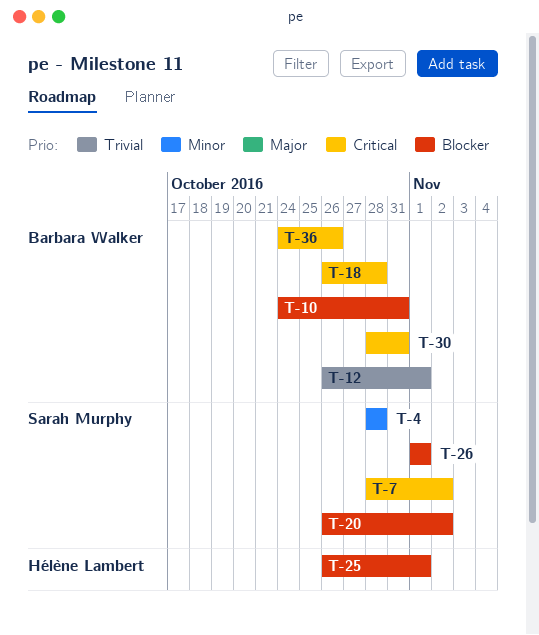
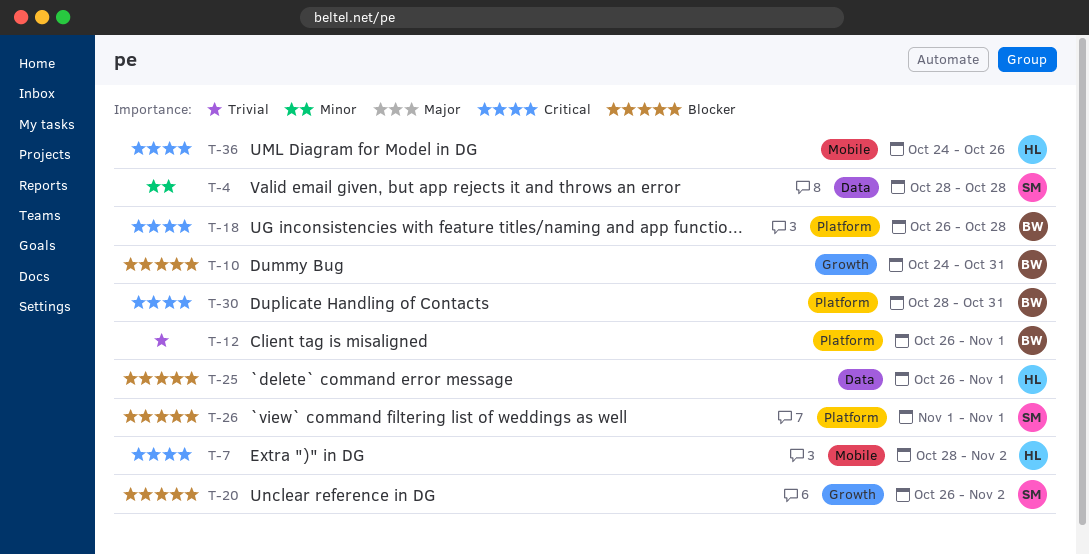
T-7, owner: Sarah Murphy -> Hélène Lambert
T-36, owner: Barbara Walker -> Hélène Lambert

